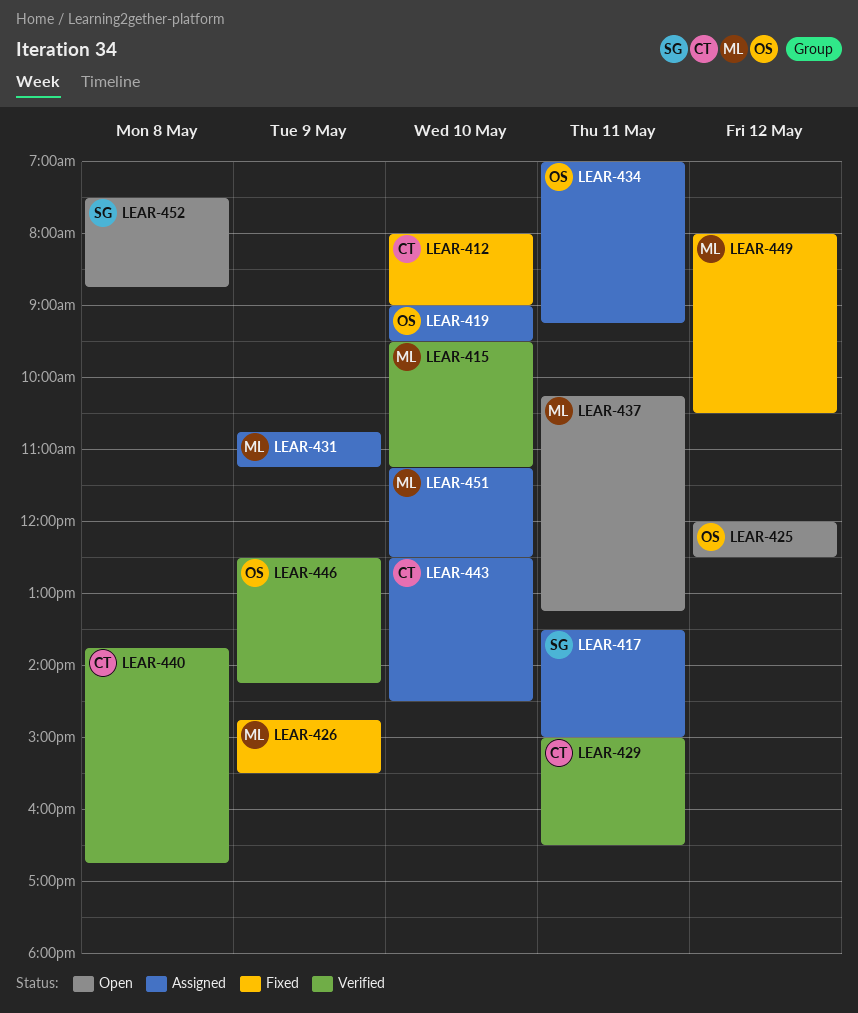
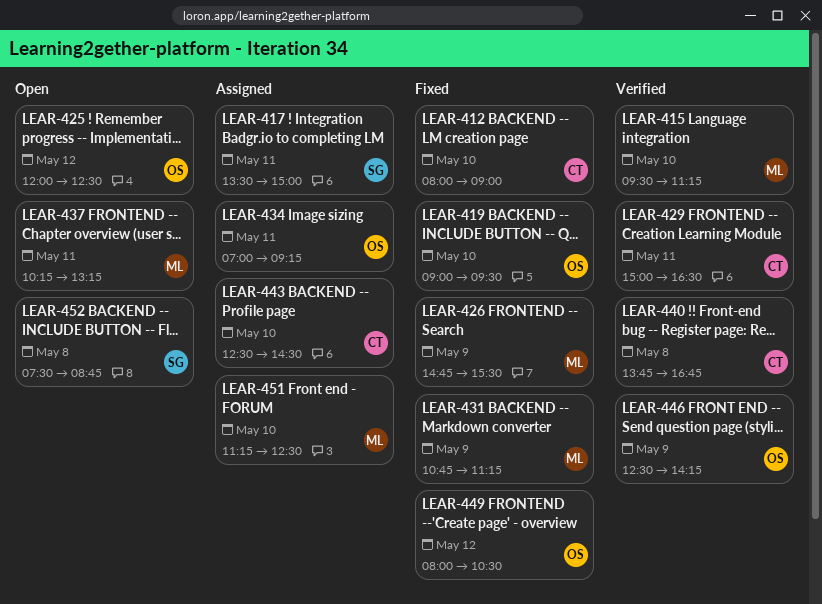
LEAR-419, status: Assigned -> Fixed
LEAR-431, status: Assigned -> Fixed
LEAR-449, owner: ML -> OS

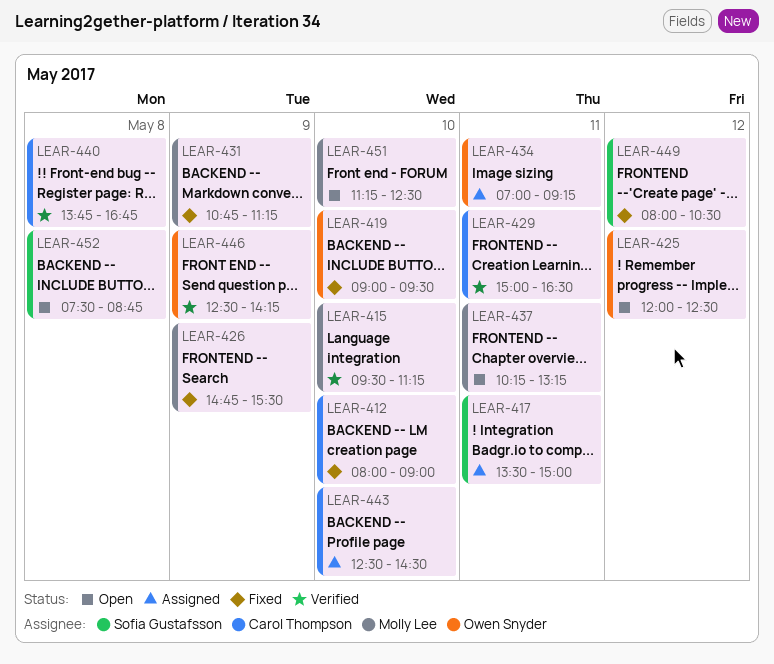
LEAR-449, owner: Owen Snyder -> Sofia Gustafsson
LEAR-451, status: Assigned -> Open

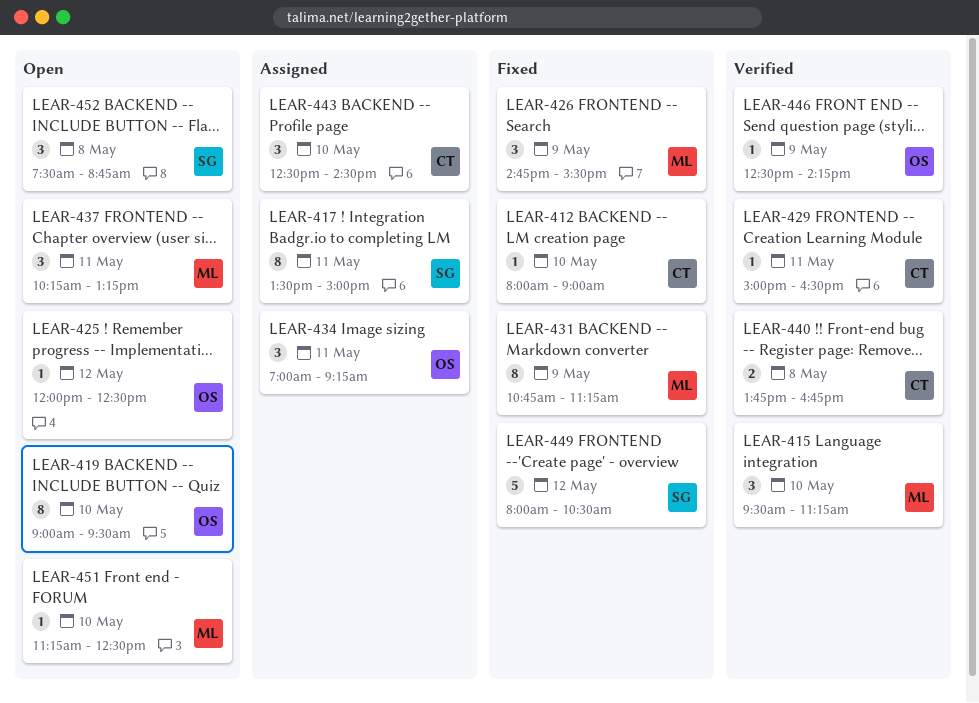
LEAR-419, status: Fixed -> Open

